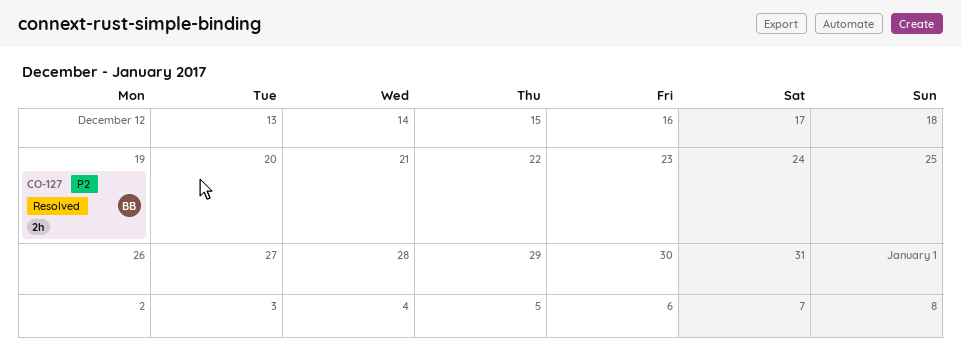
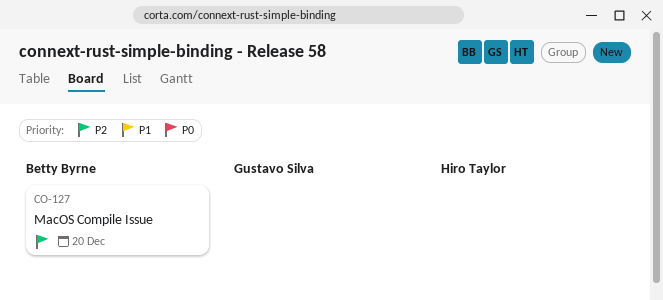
CO-127, due: Dec 19 -> Dec 20

